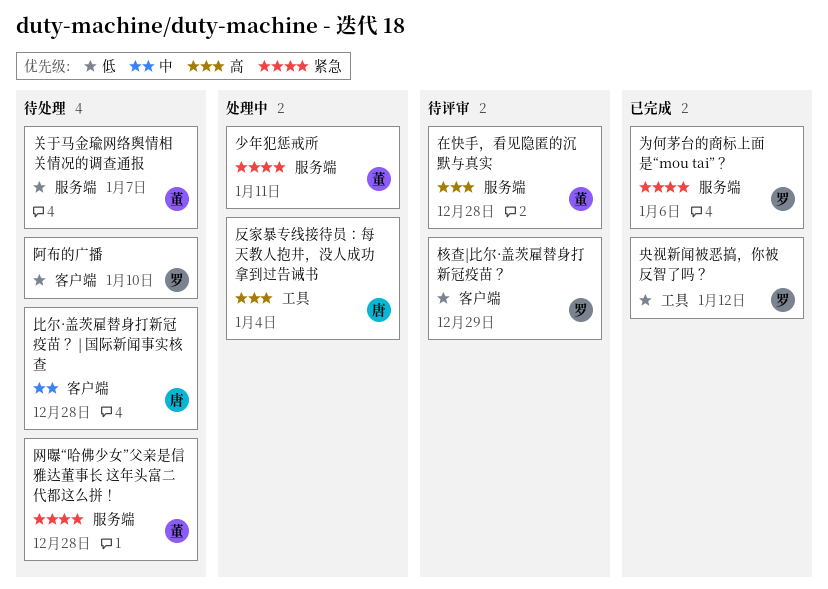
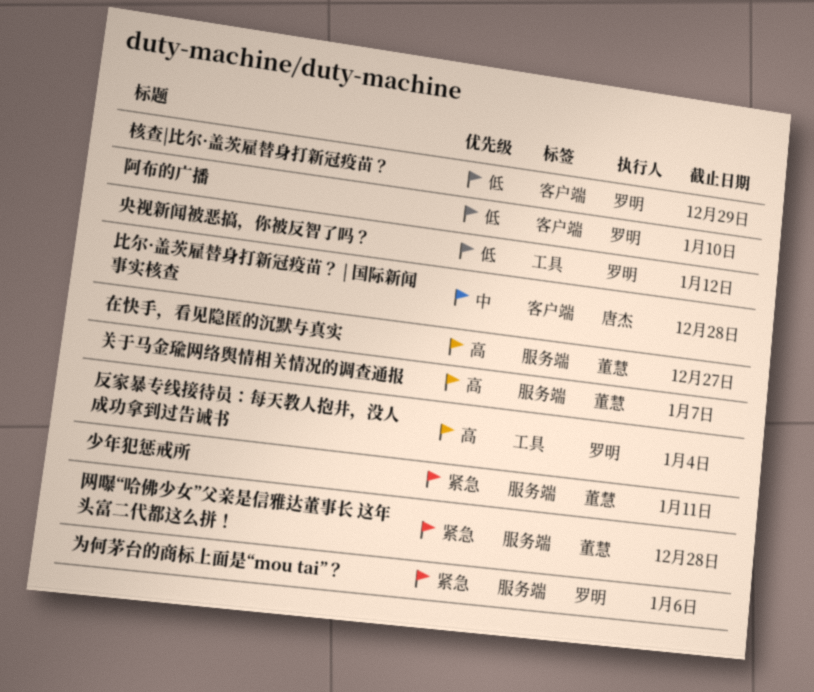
关于马金瑜网络舆情相关情况的调查通报, priority: 低 -> 高
反家暴专线接待员：每天教人抱井，没人成功拿到过告诫书, owner: 唐杰 -> 罗明
在快手，看见隐匿的沉默与真实, due: Dec 28 -> Dec 27

